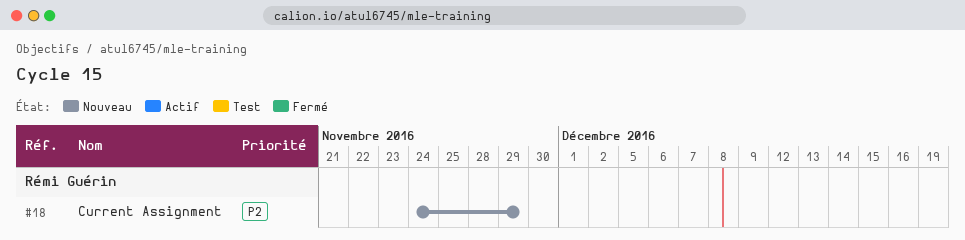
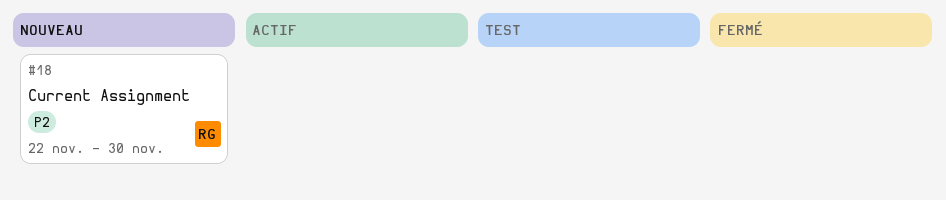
#18, start: Nov 24 -> Nov 22
#18, due: Nov 29 -> Nov 30

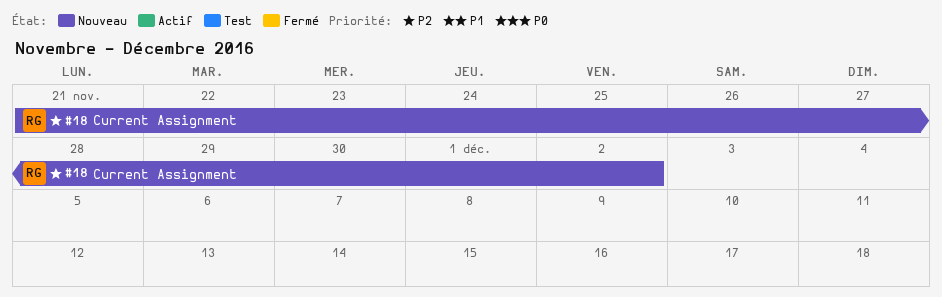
#18, start: Nov 22 -> Nov 21
#18, due: Nov 30 -> Dec 2

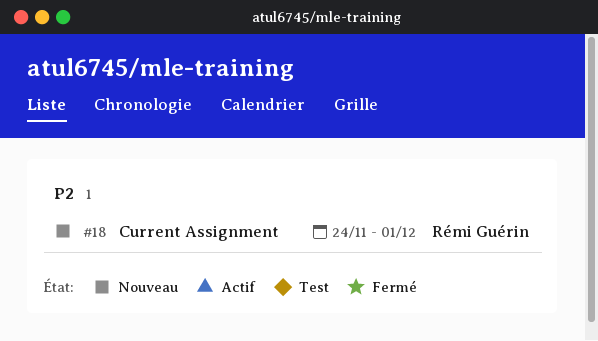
#18, start: Nov 21 -> Nov 24
#18, due: Dec 2 -> Dec 1

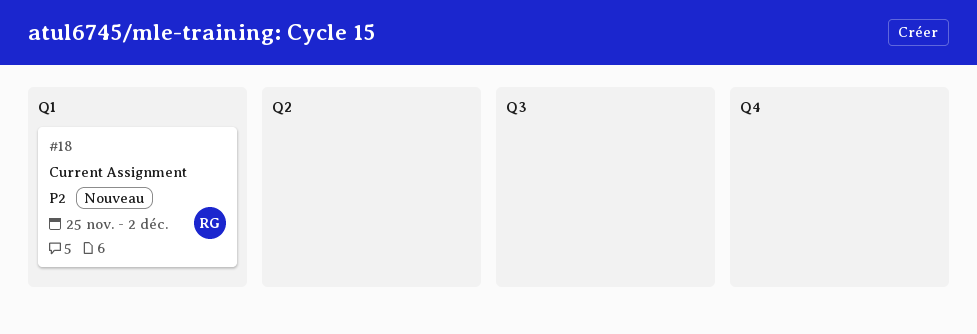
#18, start: Nov 24 -> Nov 25
#18, due: Dec 1 -> Dec 2

